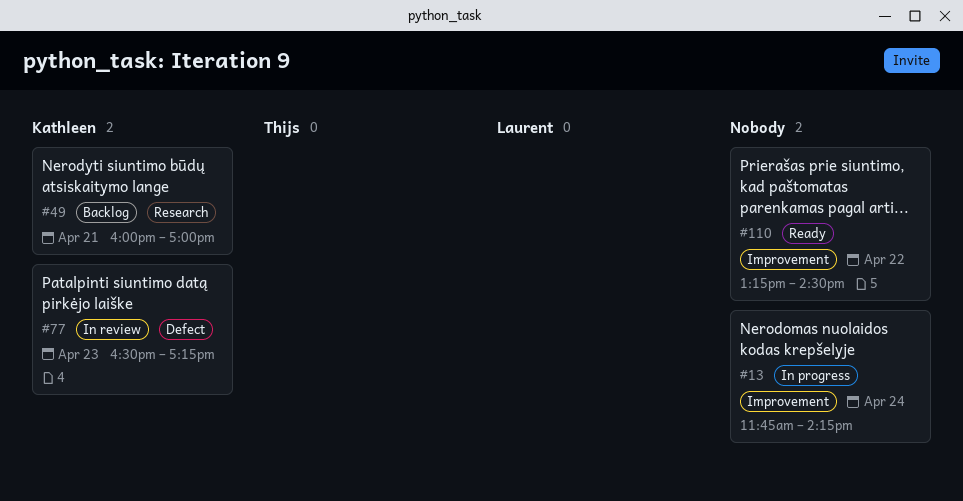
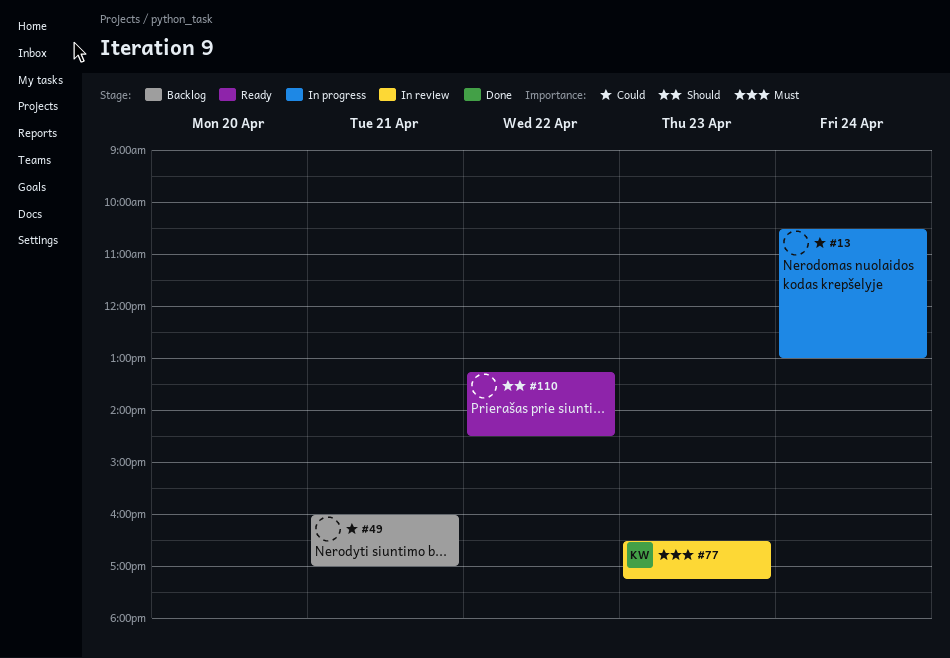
#13, begins: 11:45 -> 10:30
#13, ends: 14:15 -> 13:00
#49, owner: Kathleen -> none

